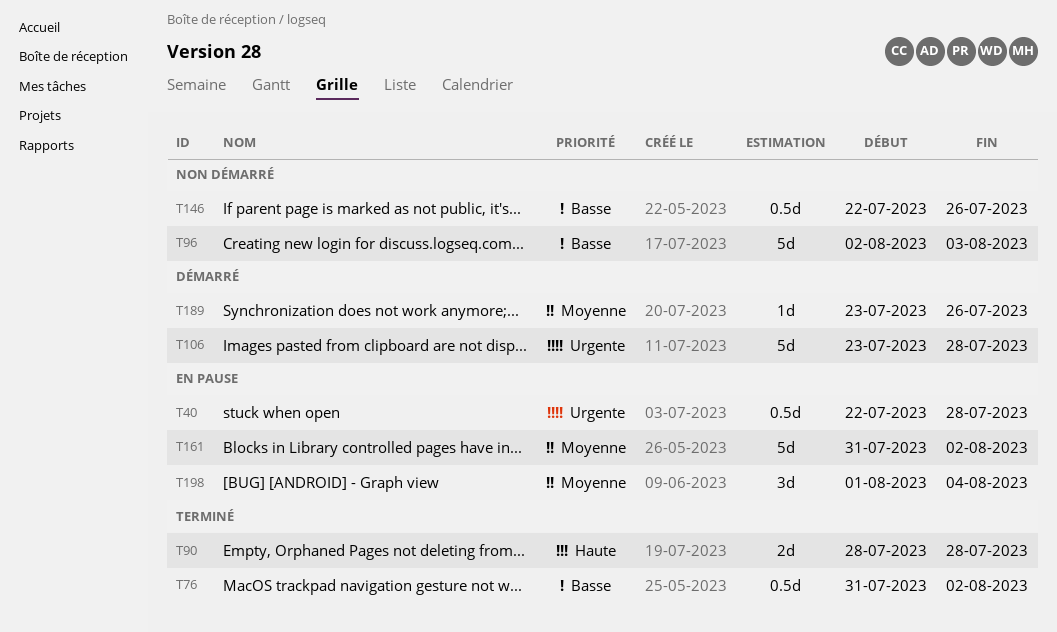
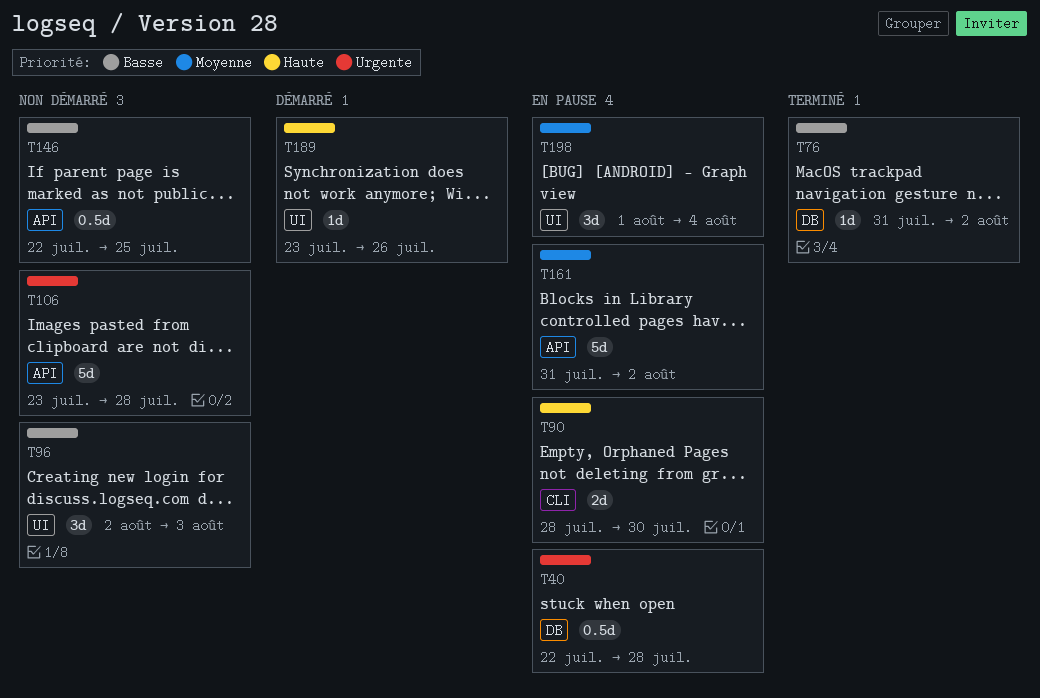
T76, estimate: 0.5d -> 1d
T90, status: Terminé -> En pause
T90, due: Jul 28 -> Jul 30
T96, estimate: 5d -> 3d
T106, status: Démarré -> Non démarré
T146, due: Jul 26 -> Jul 25
T189, priority: Moyenne -> Haute

